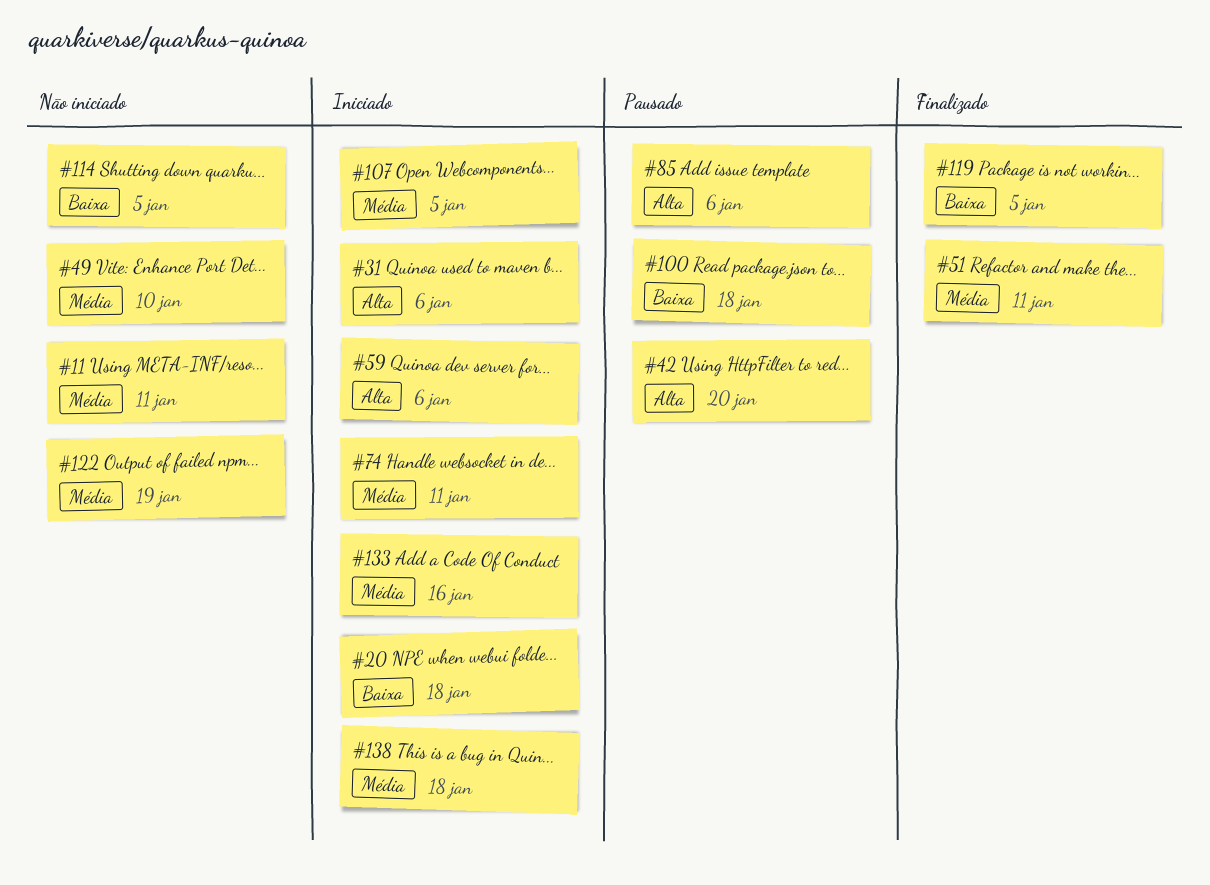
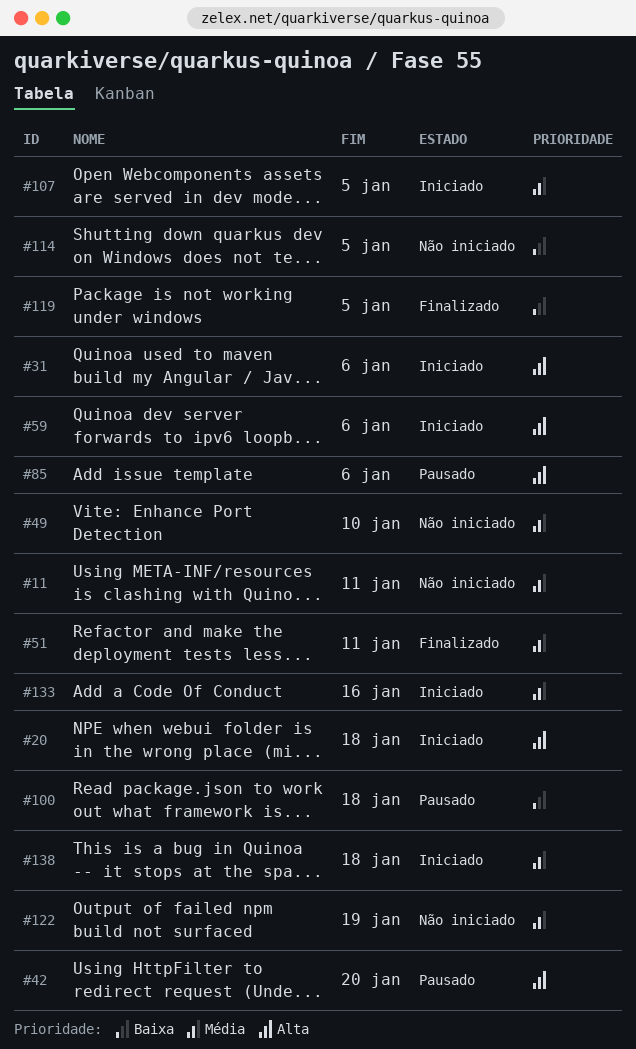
#20, priority: Baixa -> Alta
#74: present -> none

